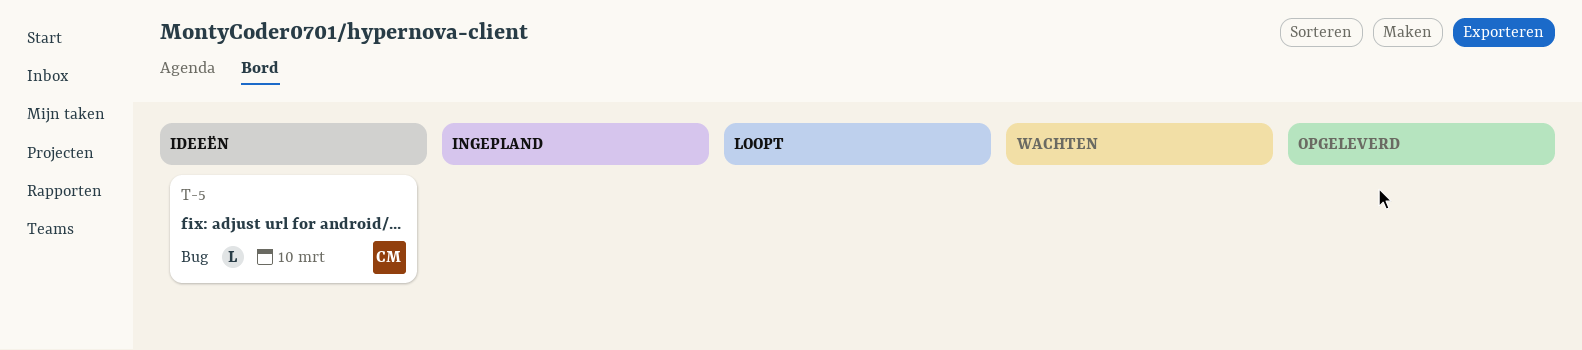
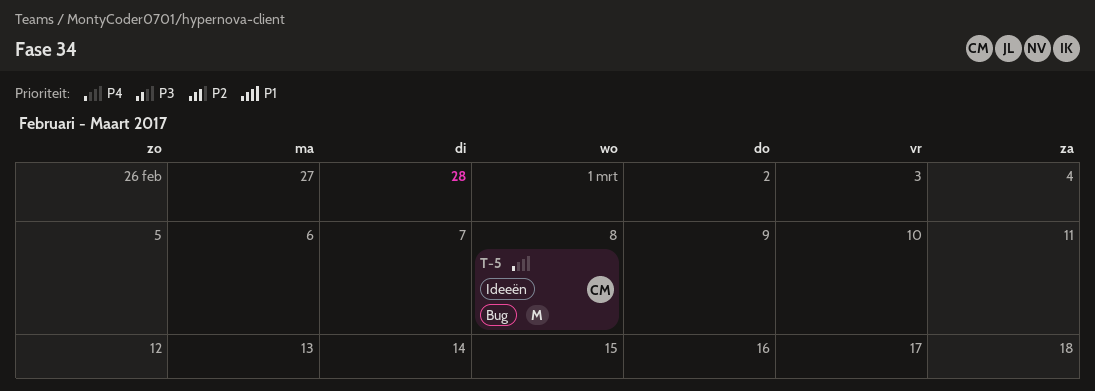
T-5, estimate: L -> M
T-5, due: Mar 10 -> Mar 8

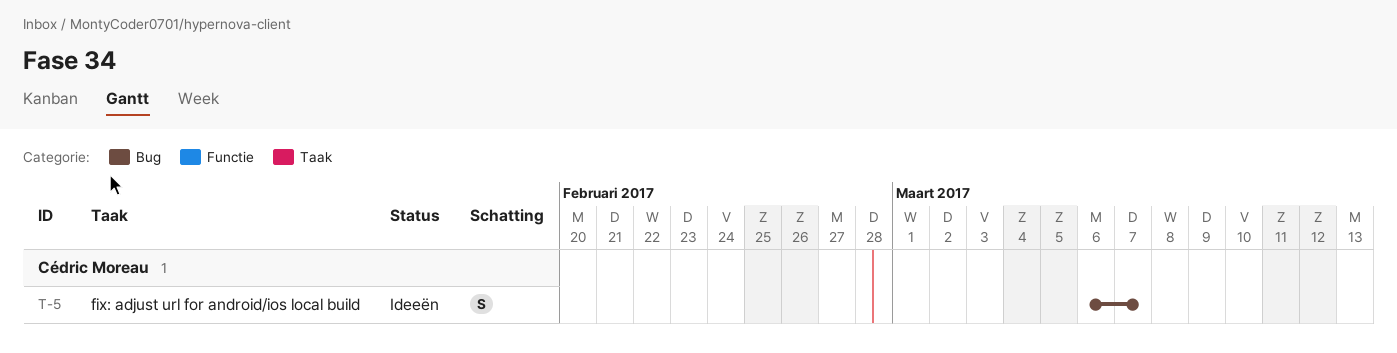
T-5, estimate: M -> S
T-5, due: Mar 8 -> Mar 7

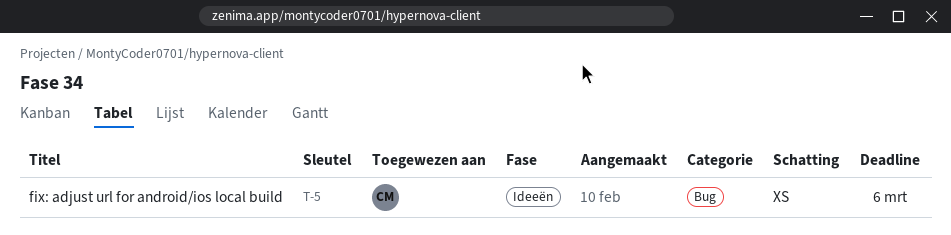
T-5, estimate: S -> XS
T-5, due: Mar 7 -> Mar 6

